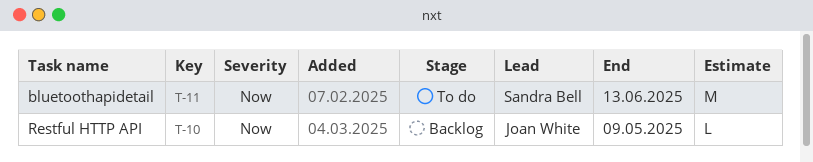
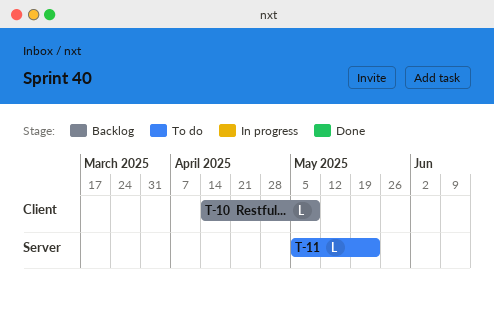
T-11, estimate: M -> L
T-11, due: Jun 13 -> May 23

